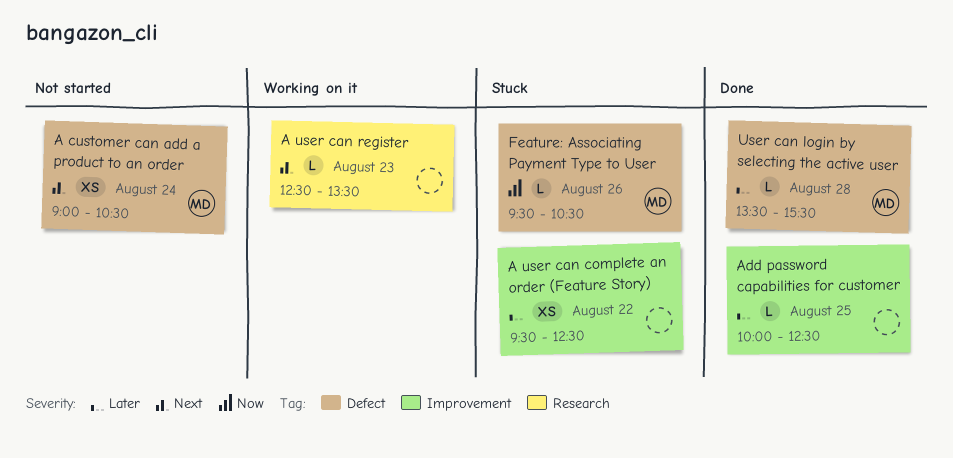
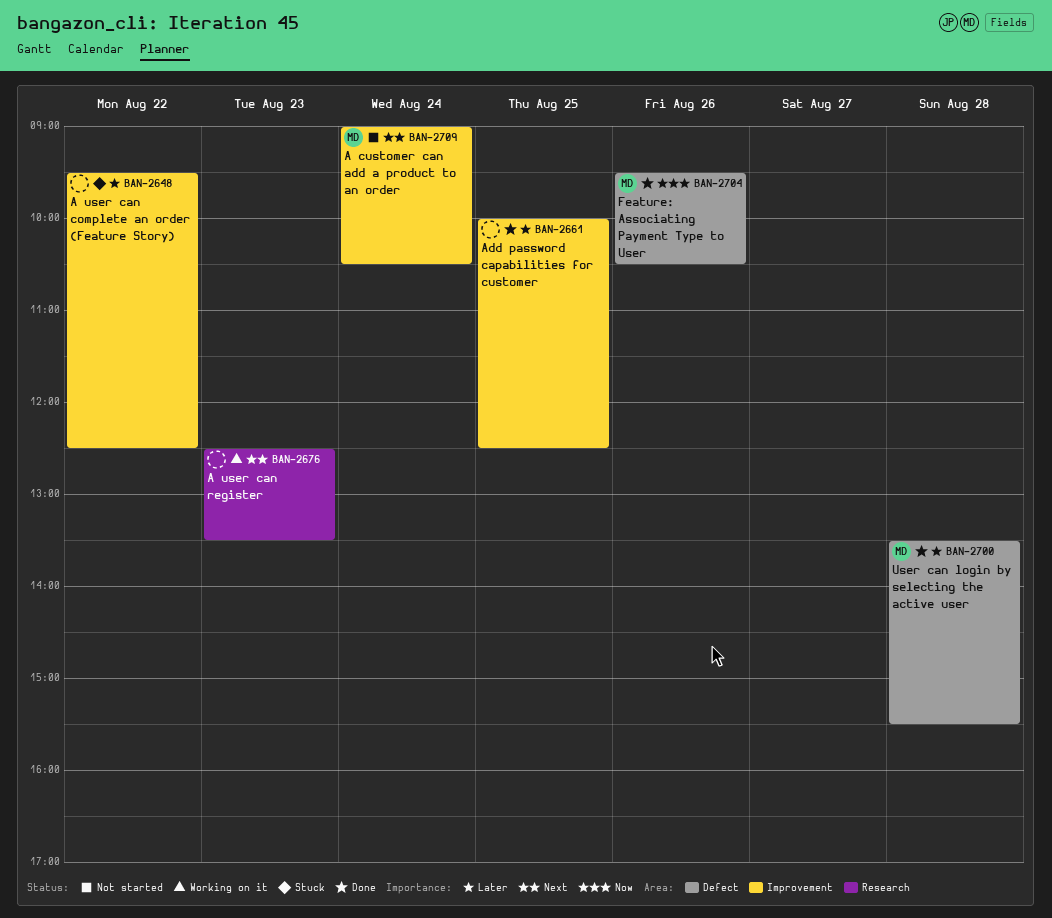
A customer can add a product to an order, label: Defect -> Improvement
Feature: Associating Payment Type to User, status: Stuck -> Done

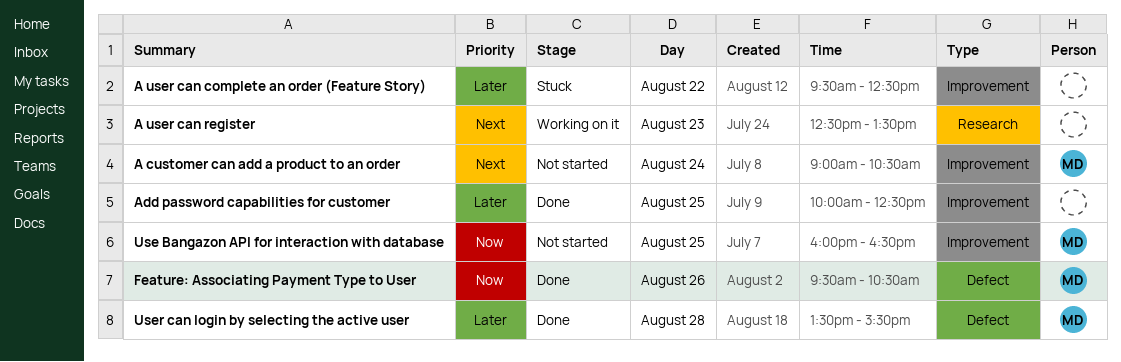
Use Bangazon API for interaction with database: none -> present

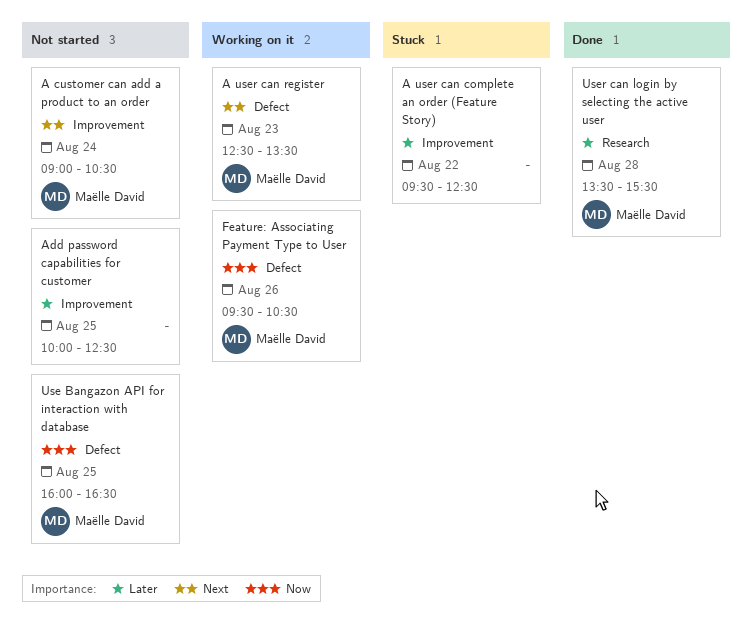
A user can register, owner: none -> Maëlle David
A user can register, label: Research -> Defect
Add password capabilities for customer, status: Done -> Not started
Feature: Associating Payment Type to User, status: Done -> Working on it
Use Bangazon API for interaction with database, label: Improvement -> Defect
User can login by selecting the active user, label: Defect -> Research

